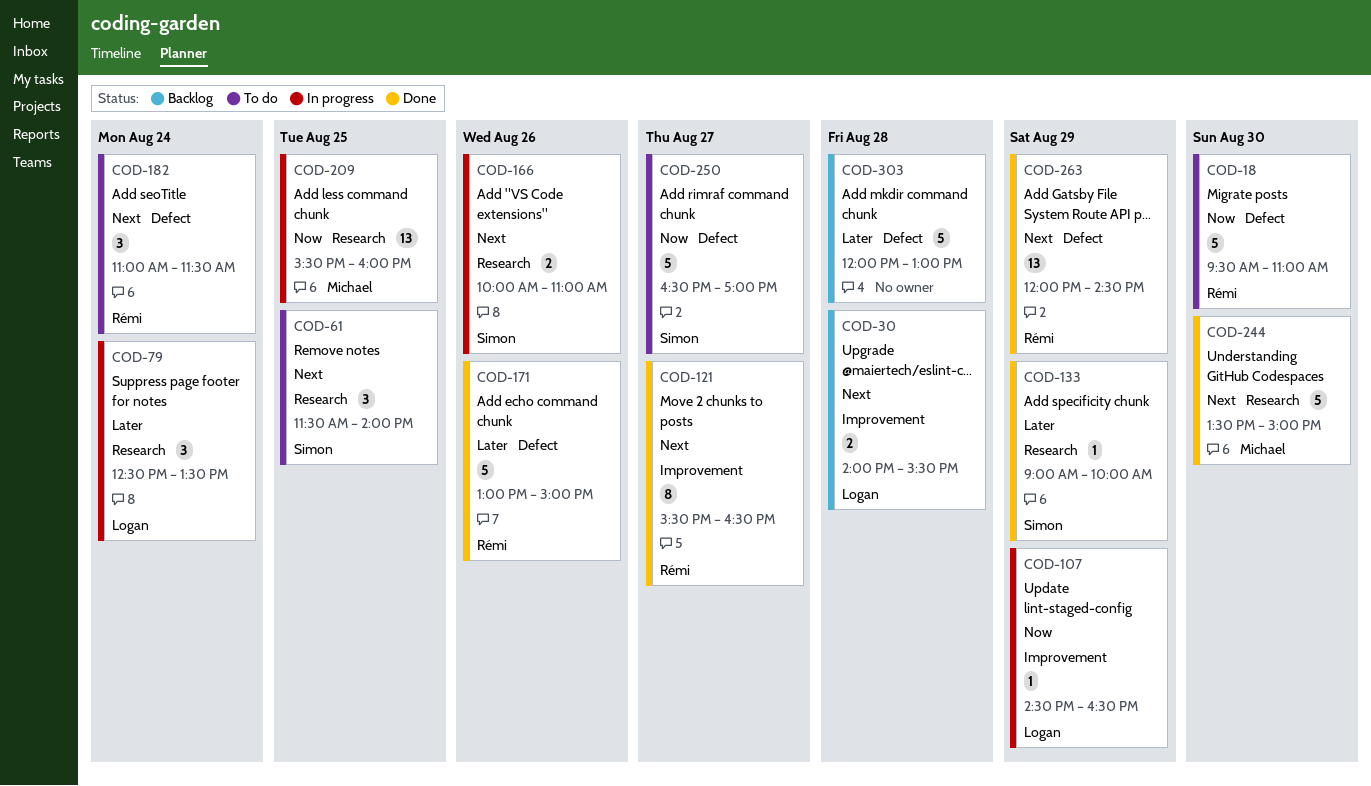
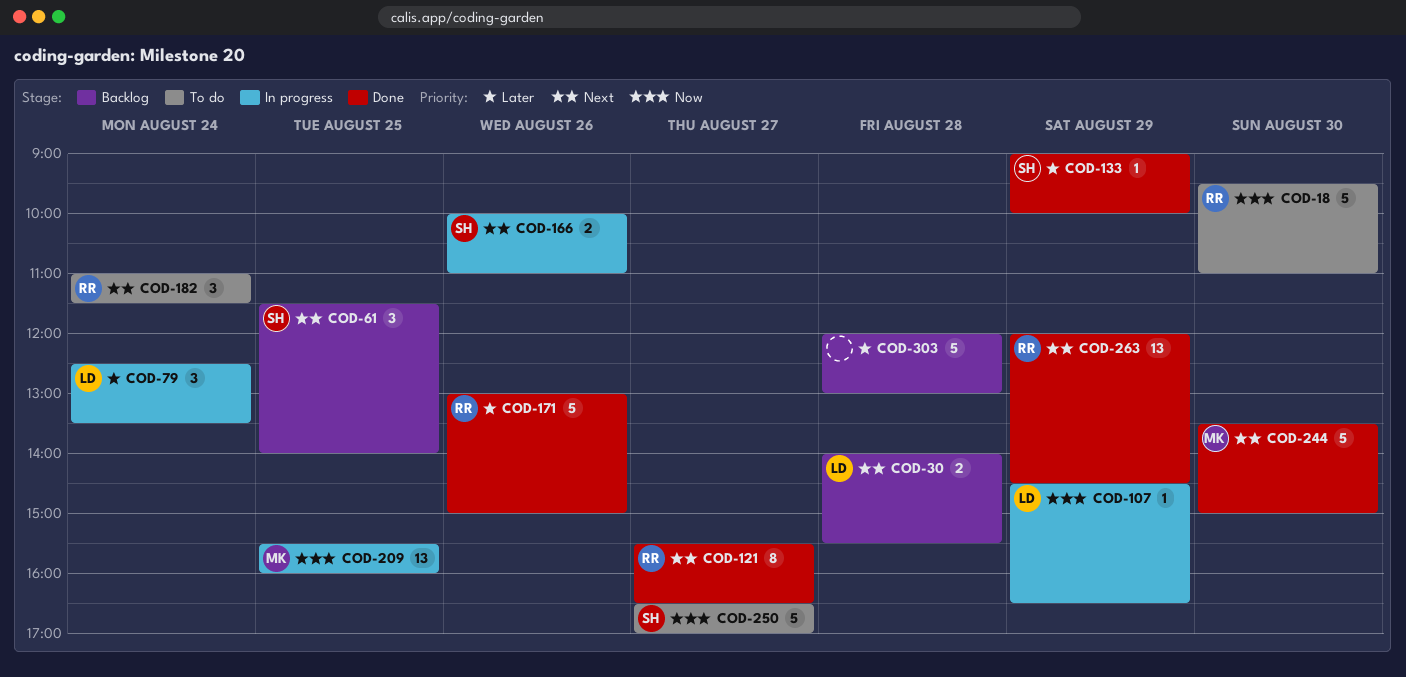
COD-61, status: To do -> Backlog

